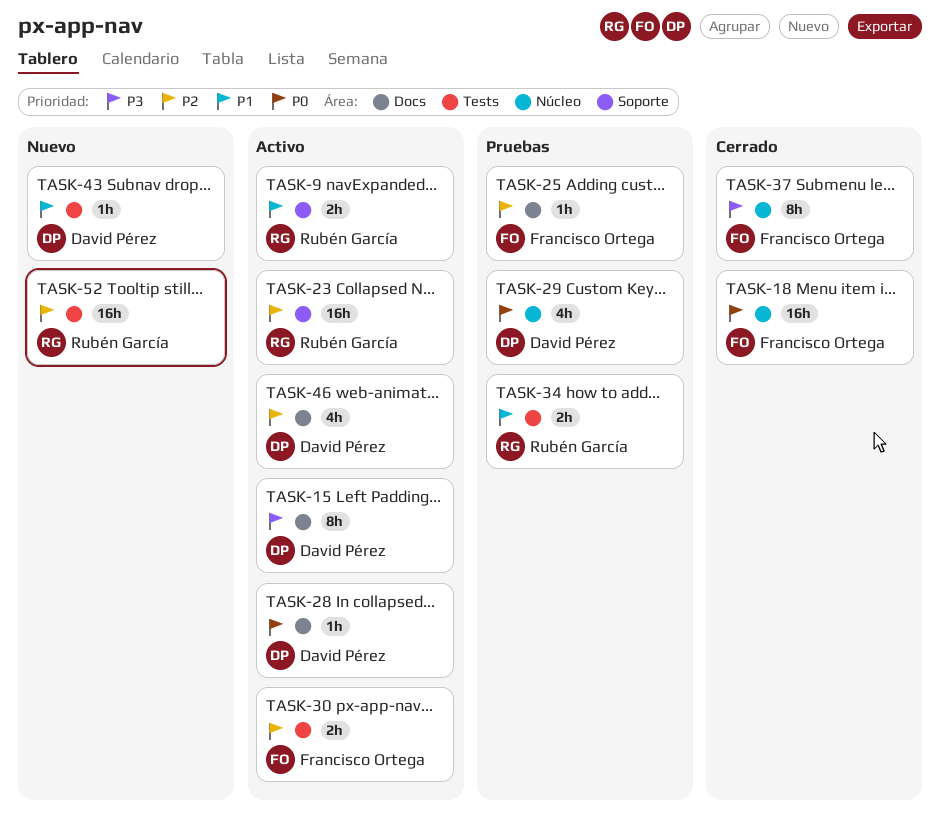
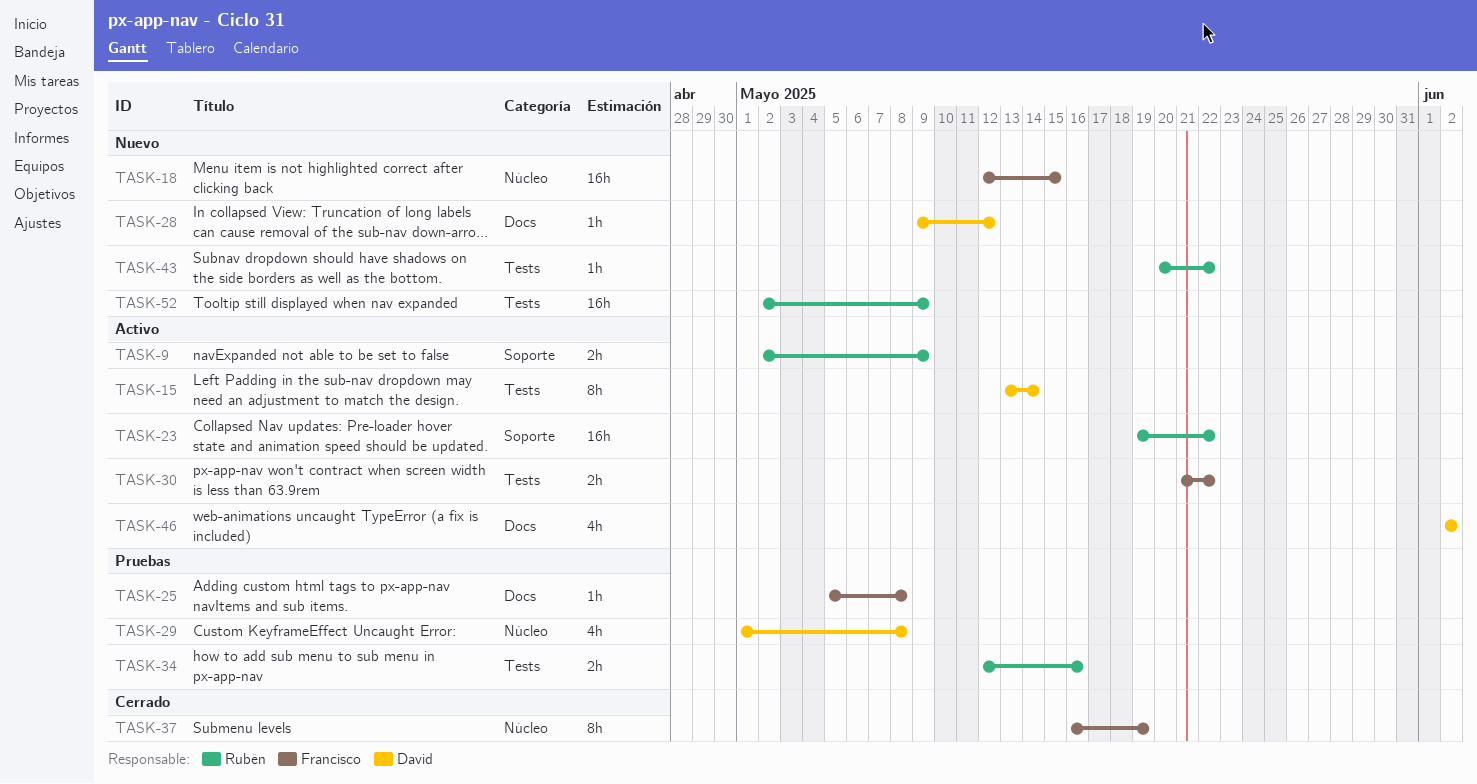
TASK-15, label: Docs -> Tests
TASK-18, status: Cerrado -> Nuevo
TASK-28, status: Activo -> Nuevo
TASK-43, owner: David Pérez -> Rubén García

